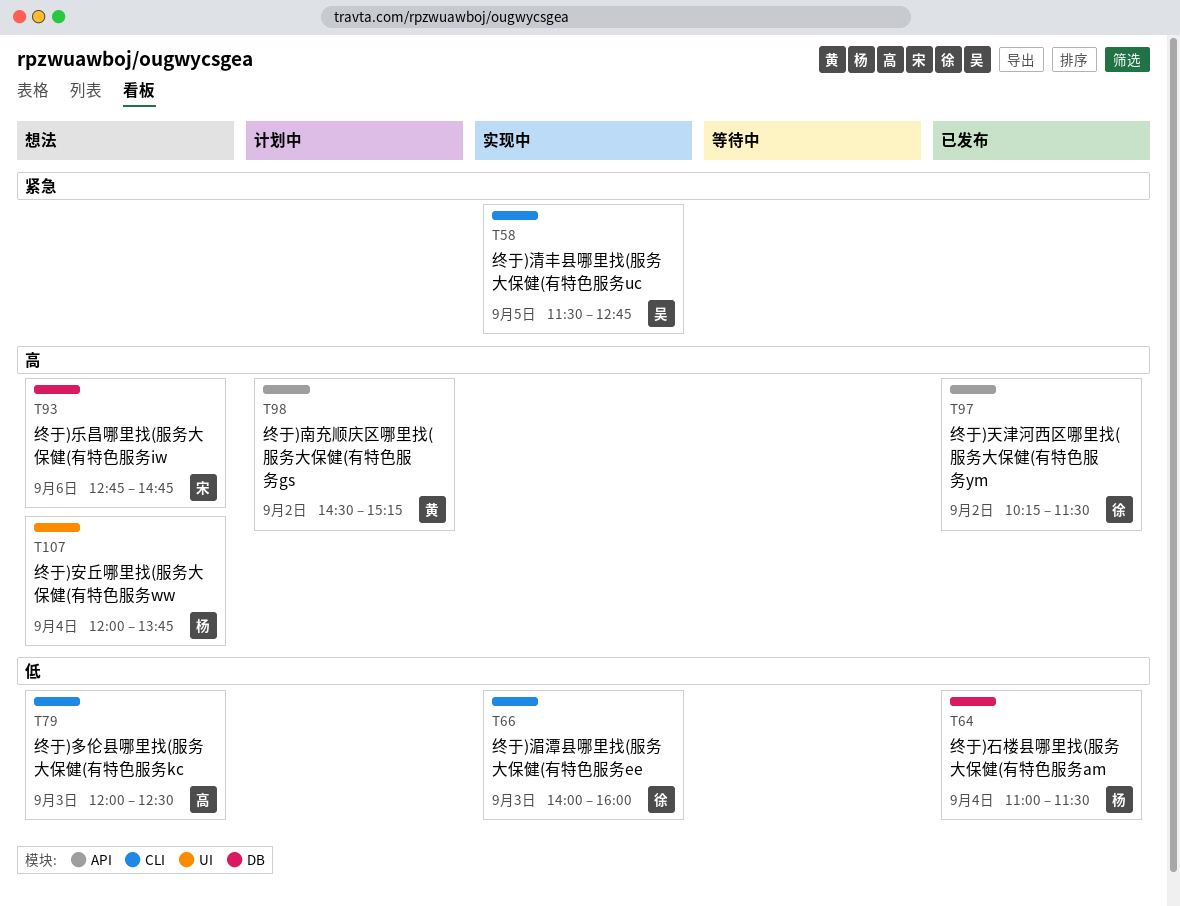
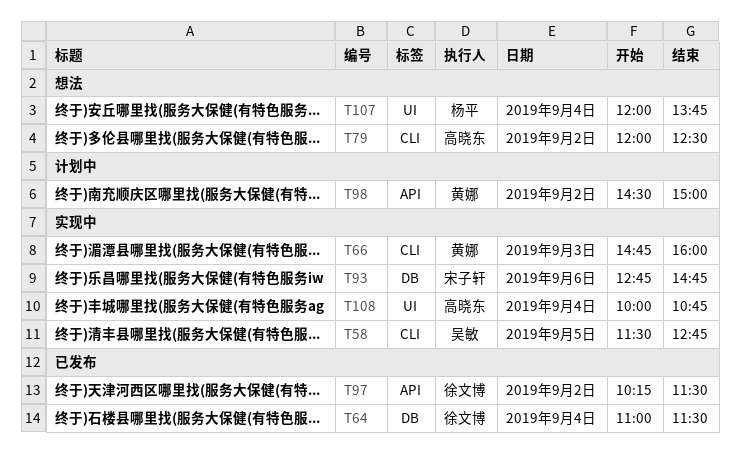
T64, owner: 杨平 -> 徐文博
T66, owner: 徐文博 -> 黄娜
T66, begins: 14:00 -> 14:45
T79, day: Sep 3 -> Sep 2
T93, status: 想法 -> 实现中
T98, ends: 15:15 -> 15:00
T108: none -> present

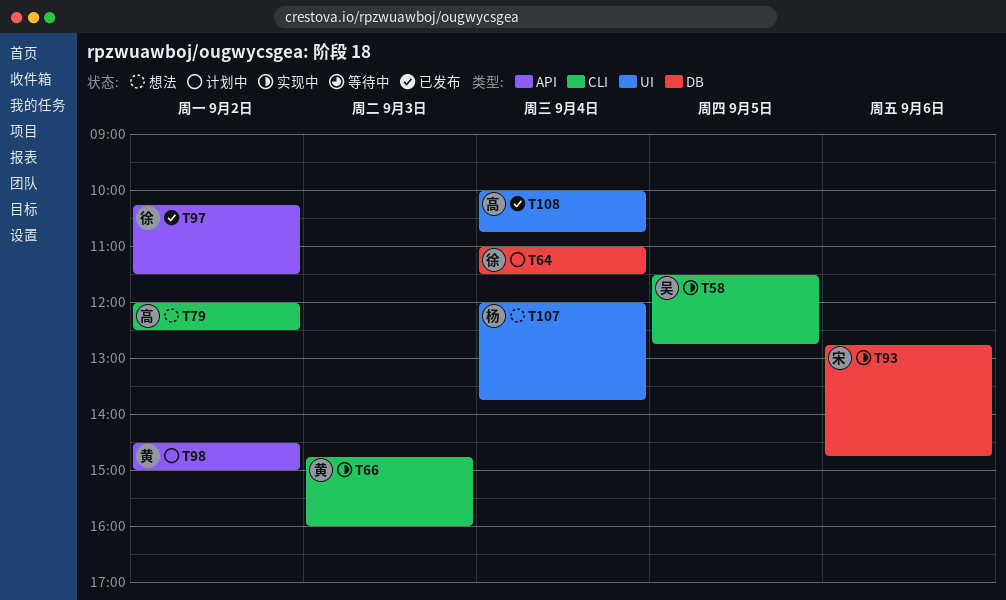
T64, status: 已发布 -> 计划中
T108, status: 实现中 -> 已发布

